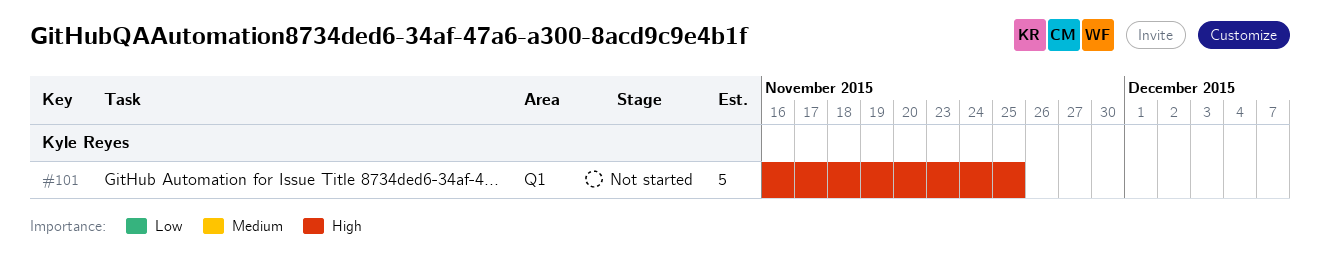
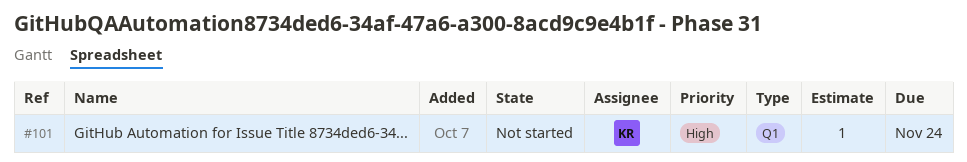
#101, estimate: 5 -> 1
#101, due: Nov 25 -> Nov 24

